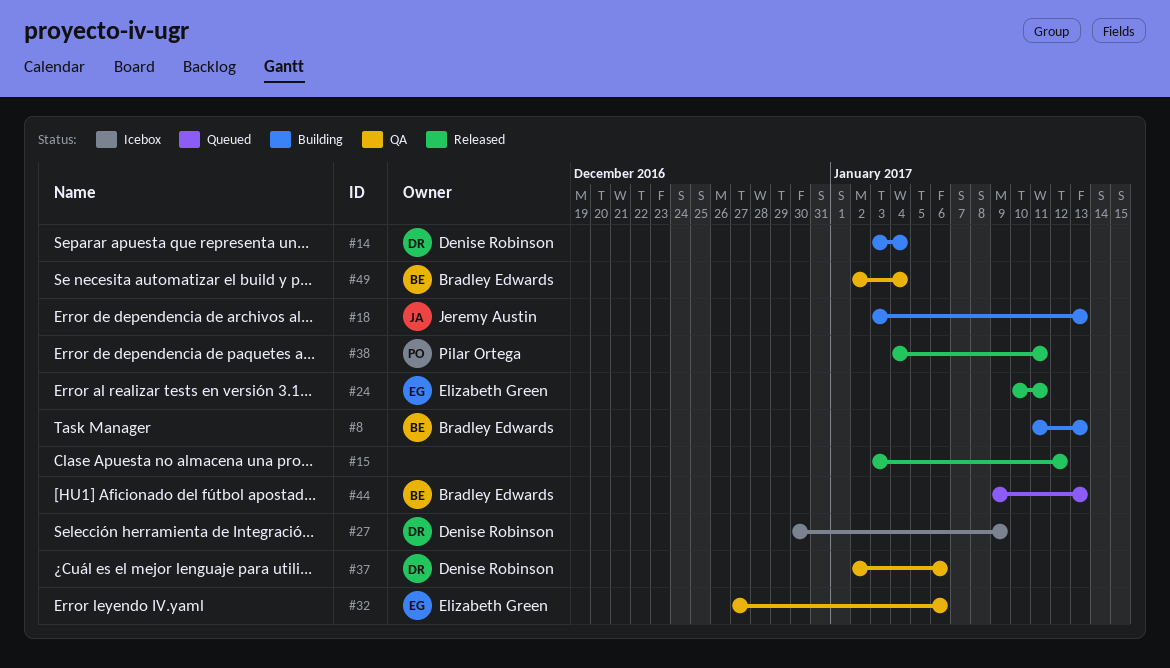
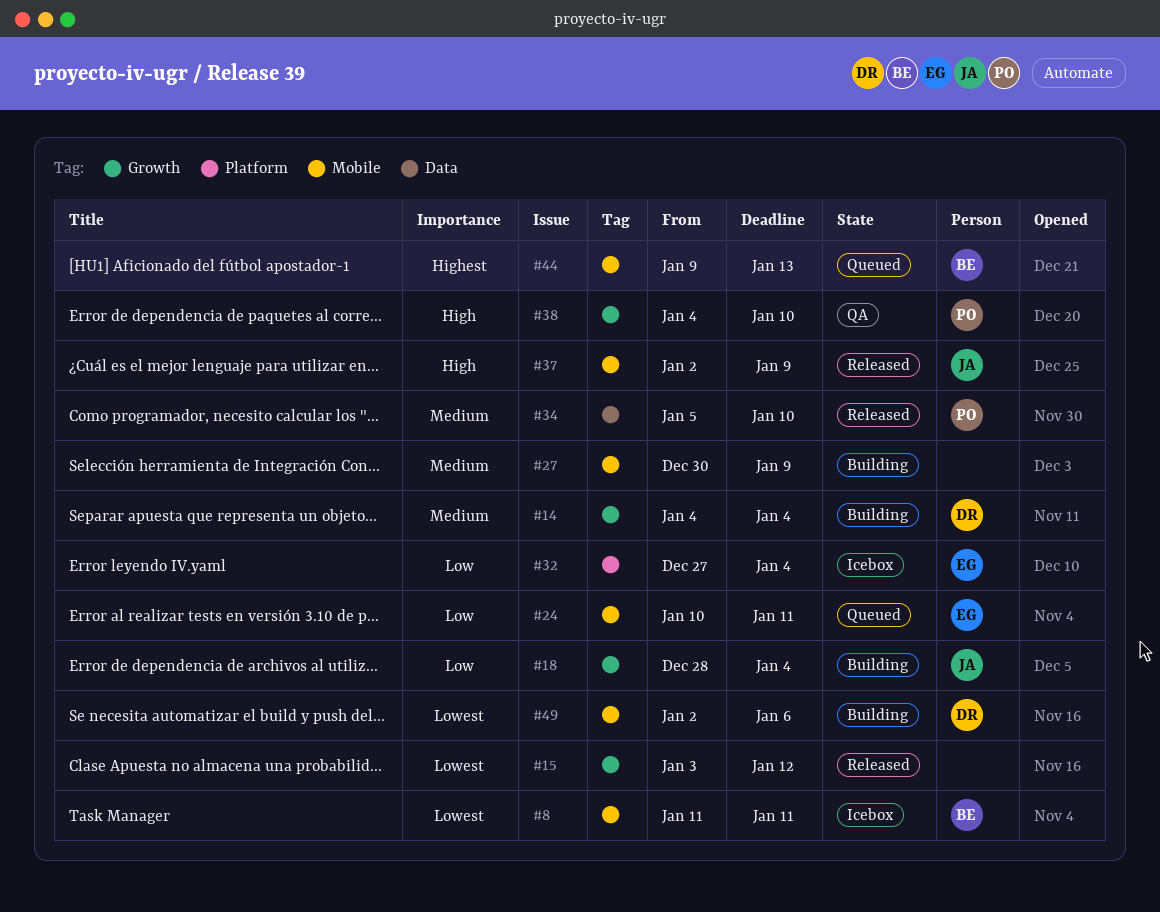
#8, status: Building -> Icebox
#8, due: Jan 13 -> Jan 11
#14, start: Jan 3 -> Jan 4
#18, start: Jan 3 -> Dec 28
#18, due: Jan 13 -> Jan 4
#24, status: Released -> Queued
#27, status: Icebox -> Building
#27, owner: Denise Robinson -> none
#32, status: QA -> Icebox
#32, due: Jan 6 -> Jan 4
#34: none -> present
#37, status: QA -> Released
#37, owner: Denise Robinson -> Jeremy Austin
#37, due: Jan 6 -> Jan 9
#38, status: Released -> QA
#38, due: Jan 11 -> Jan 10
#49, status: QA -> Building
#49, owner: Bradley Edwards -> Denise Robinson
#49, due: Jan 4 -> Jan 6

